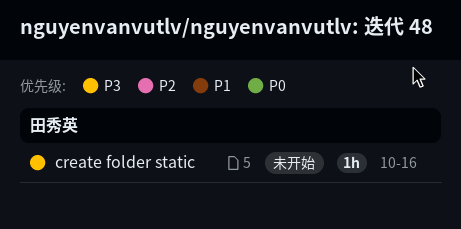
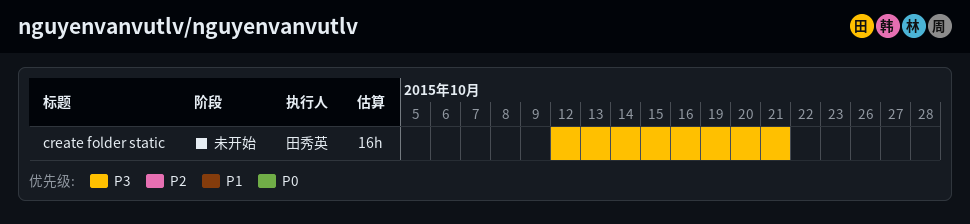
create folder static, estimate: 1h -> 16h
create folder static, due: Oct 16 -> Oct 21

